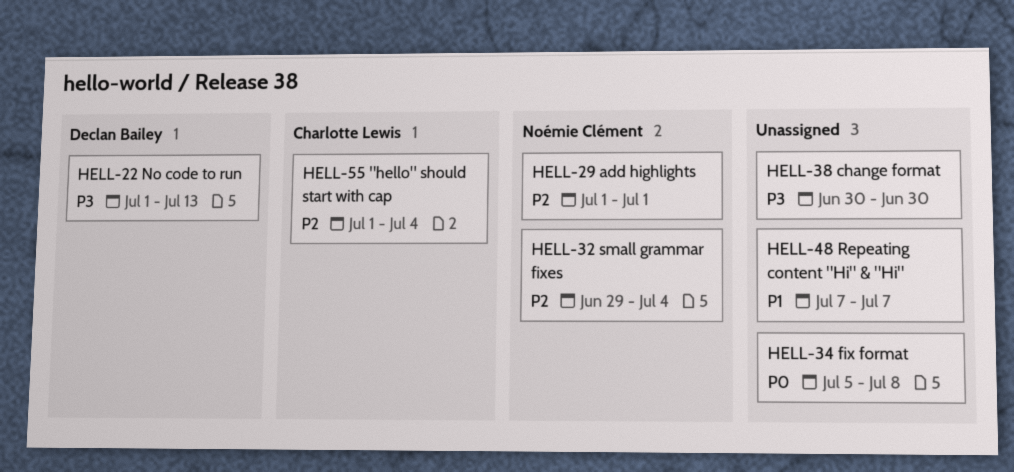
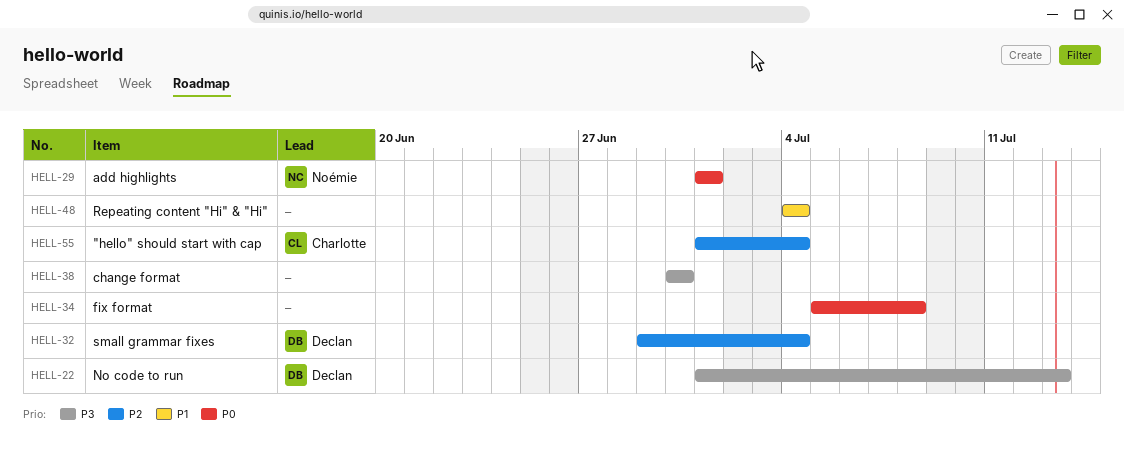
HELL-29, priority: P2 -> P0
HELL-32, owner: Noémie Clément -> Declan Bailey
HELL-48, start: Jul 7 -> Jul 4
HELL-48, due: Jul 7 -> Jul 4

